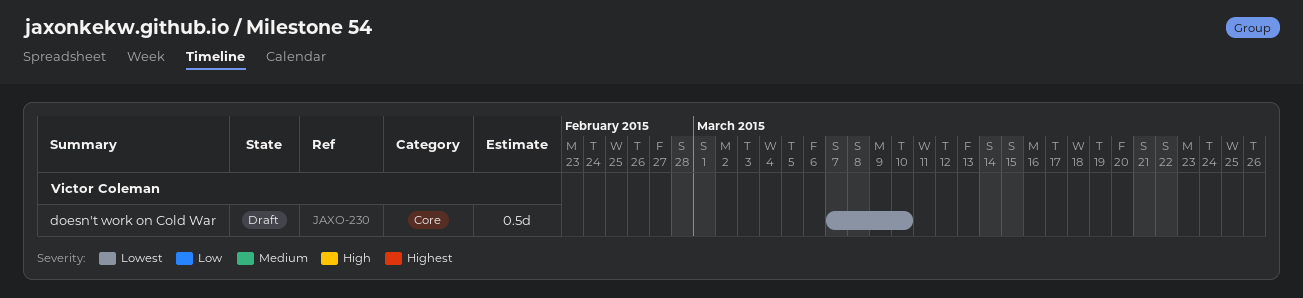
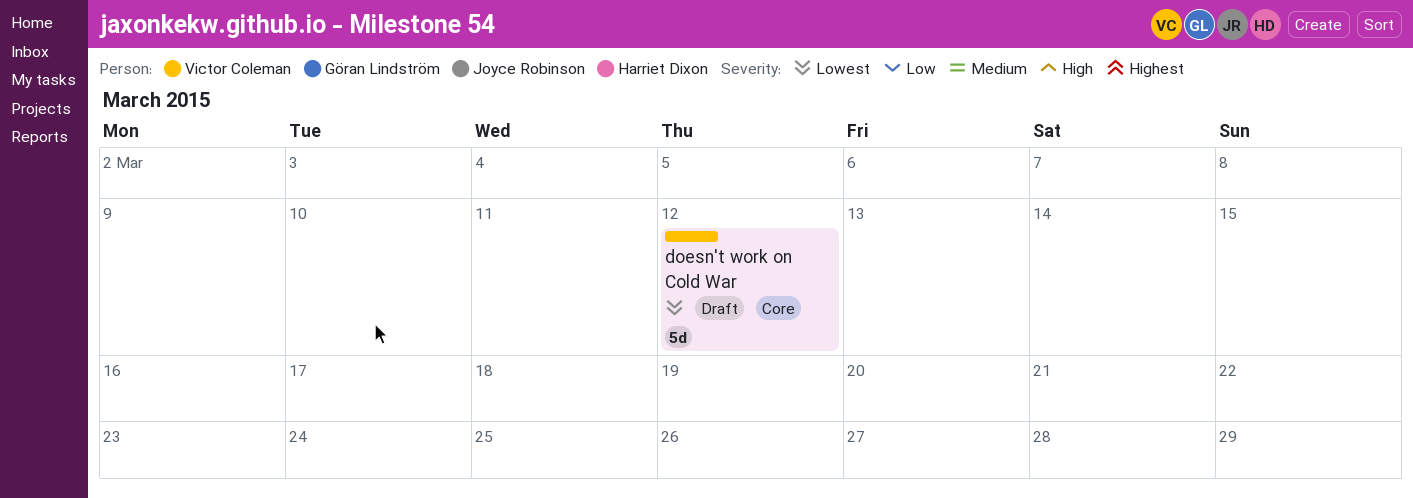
doesn't work on Cold War, estimate: 0.5d -> 5d
doesn't work on Cold War, due: Mar 10 -> Mar 12

